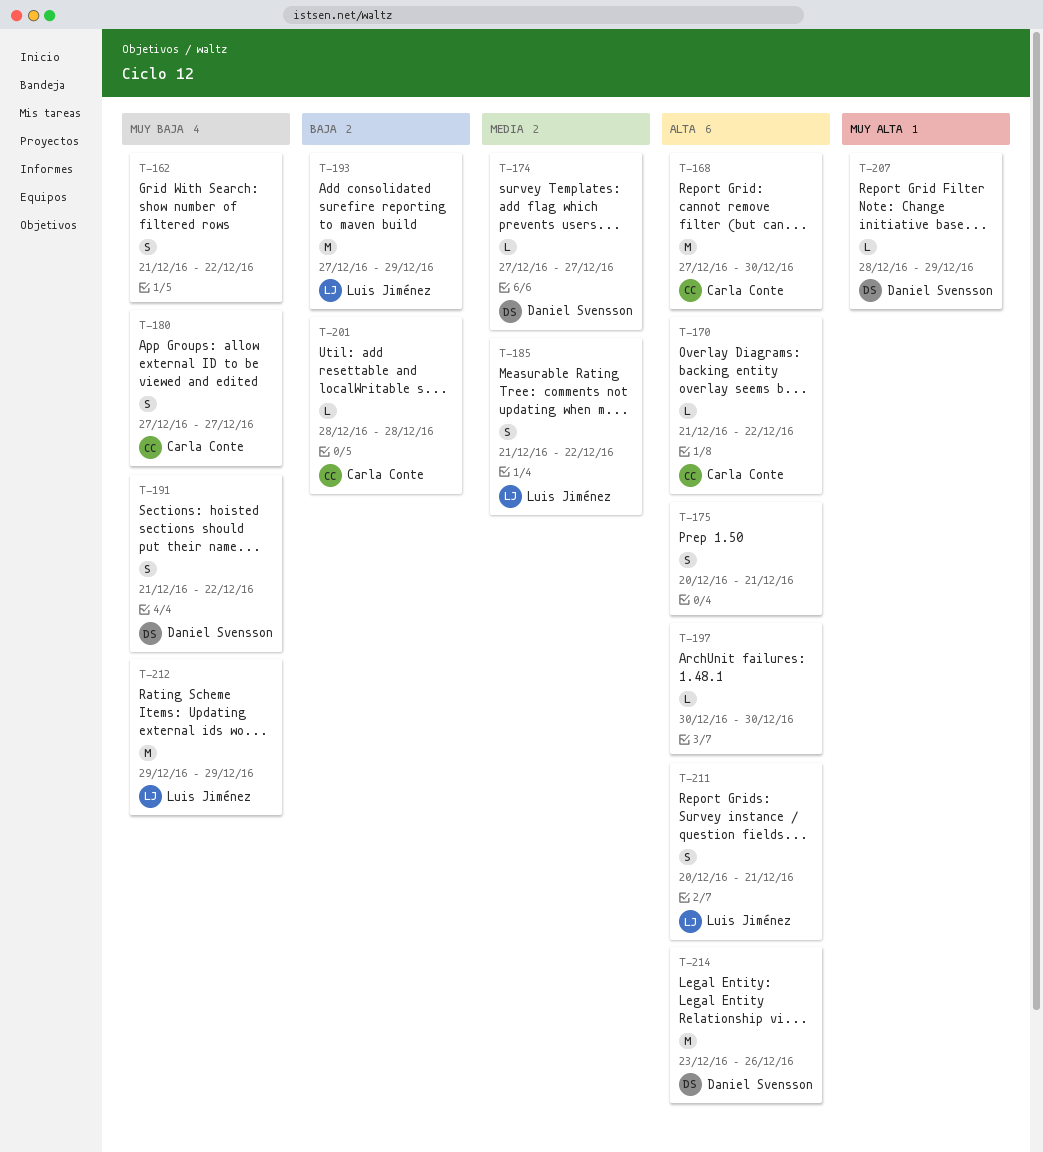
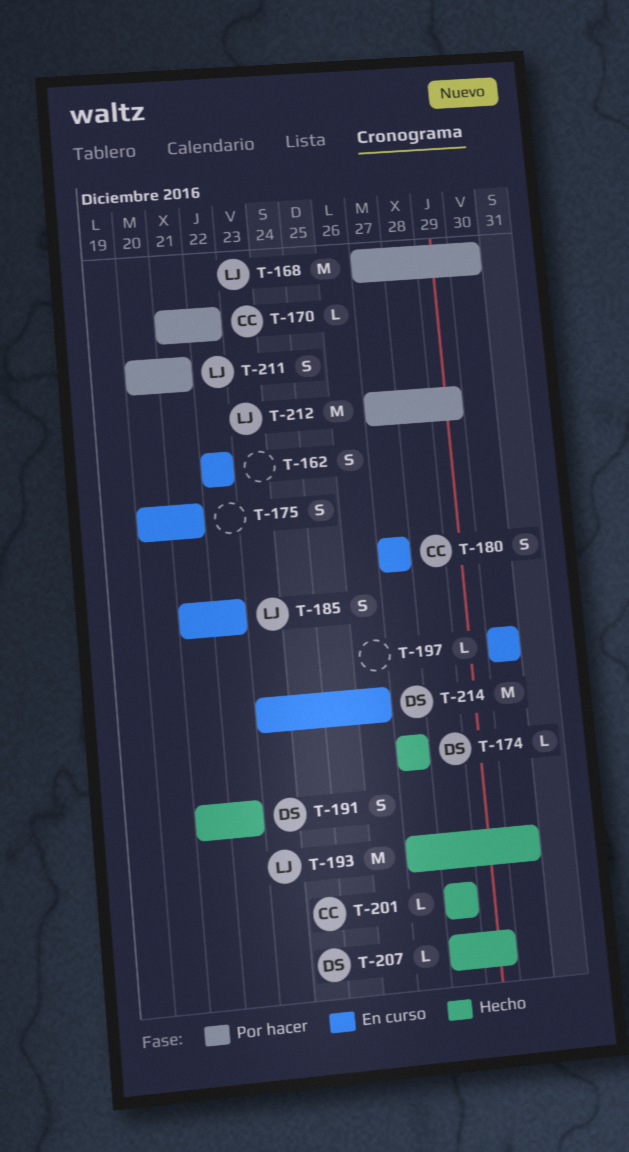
T-162, start: Dec 21 -> Dec 22
T-168, owner: Carla Conte -> Luis Jiménez
T-193, due: Dec 29 -> Dec 30
T-212, start: Dec 29 -> Dec 27

